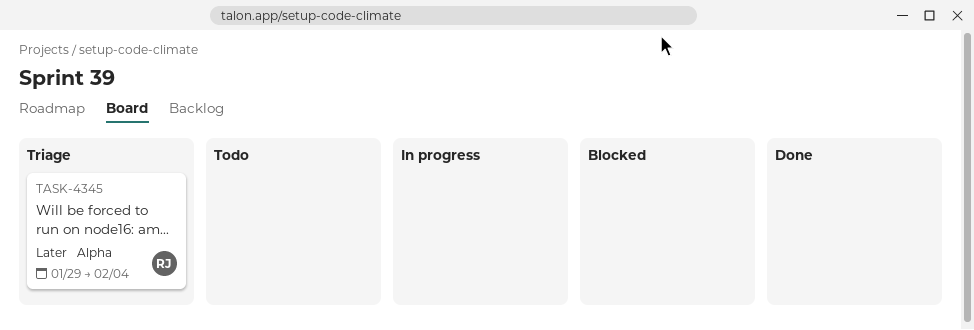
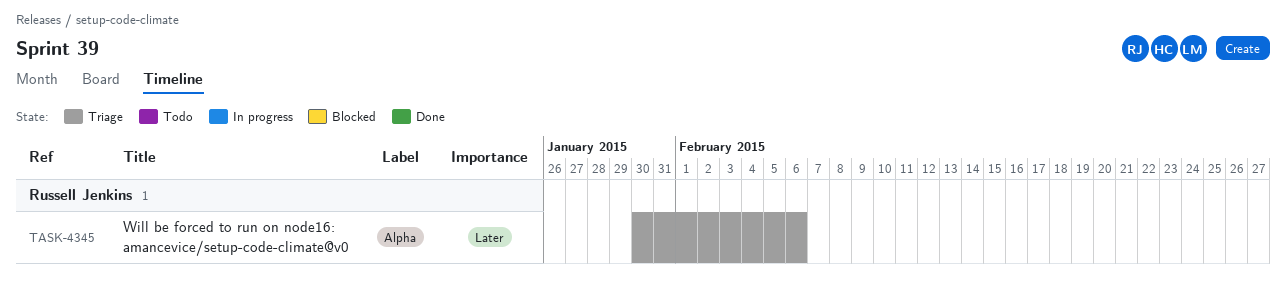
TASK-4345, start: Jan 29 -> Jan 30
TASK-4345, due: Feb 4 -> Feb 6

